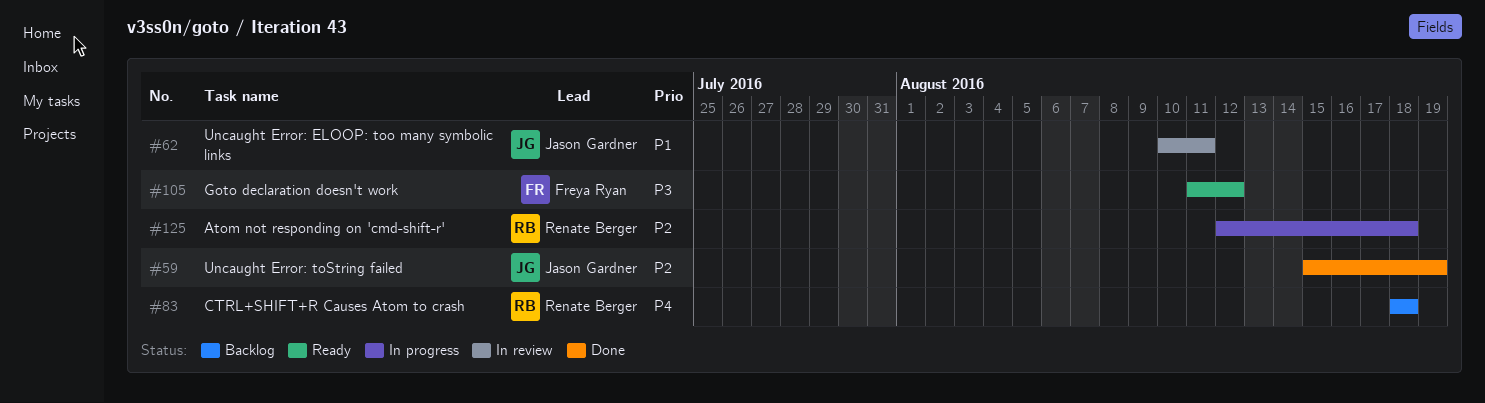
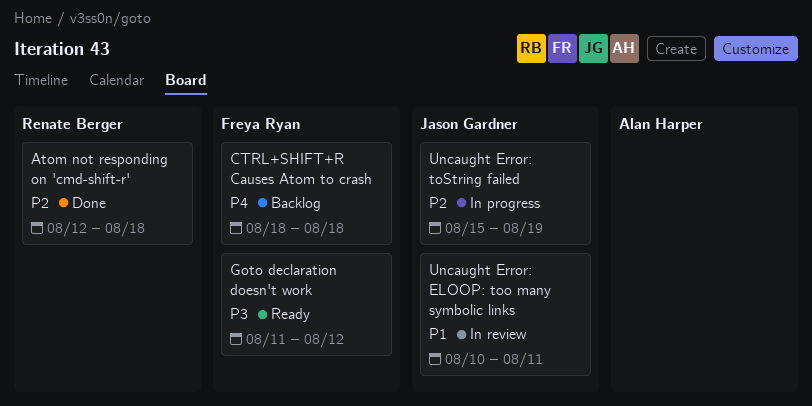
Atom not responding on 'cmd-shift-r', status: In progress -> Done
CTRL+SHIFT+R Causes Atom to crash, owner: Renate Berger -> Freya Ryan
Uncaught Error: toString failed, status: Done -> In progress

